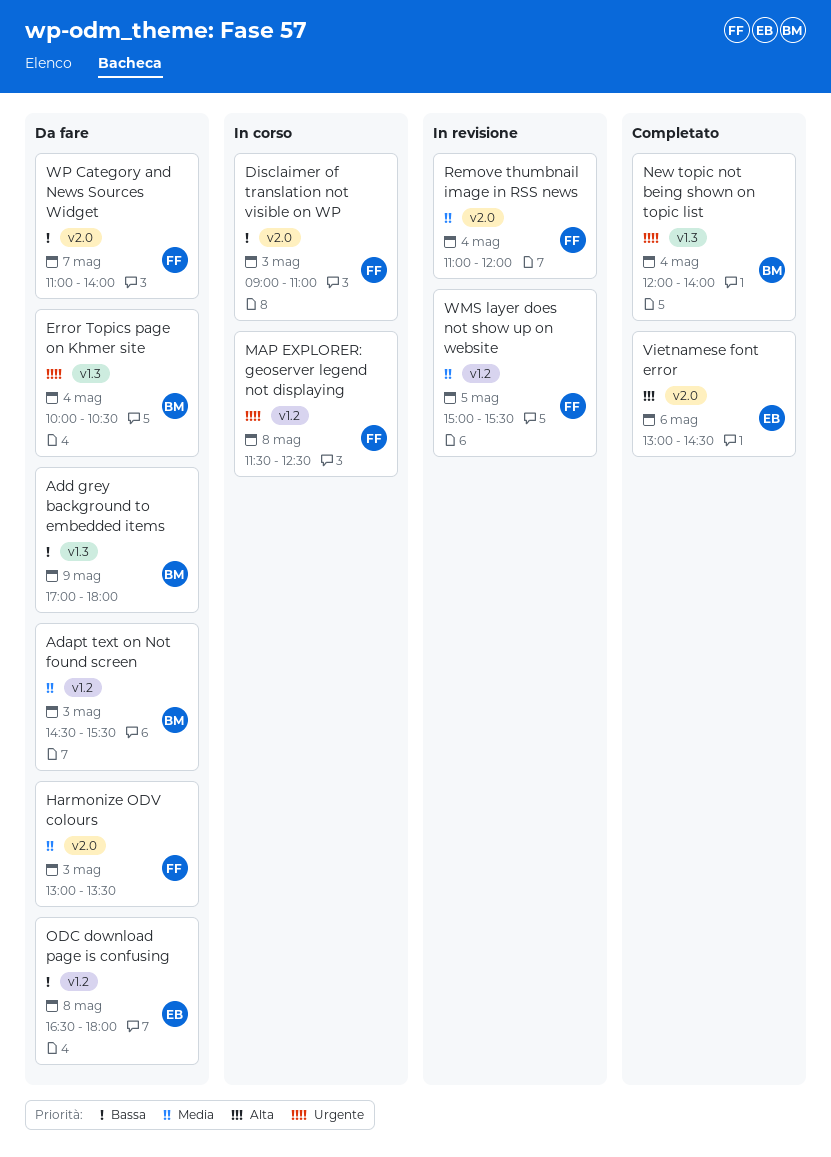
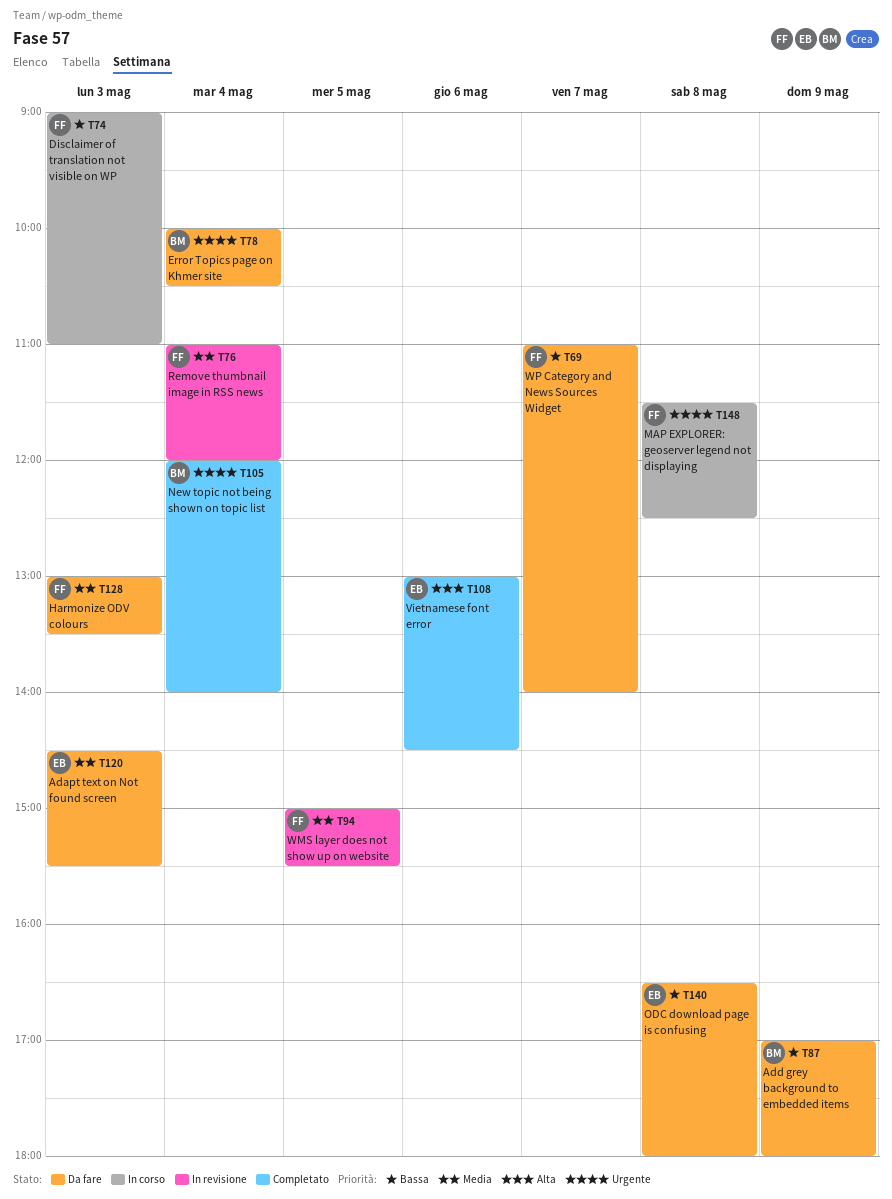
Adapt text on Not found screen, owner: BM -> EB

